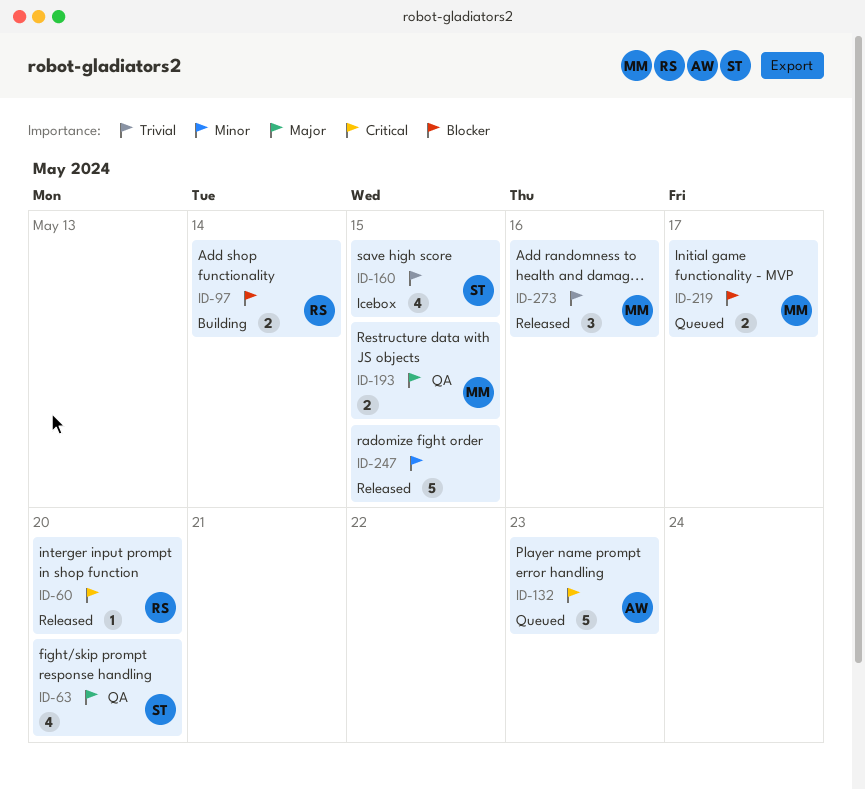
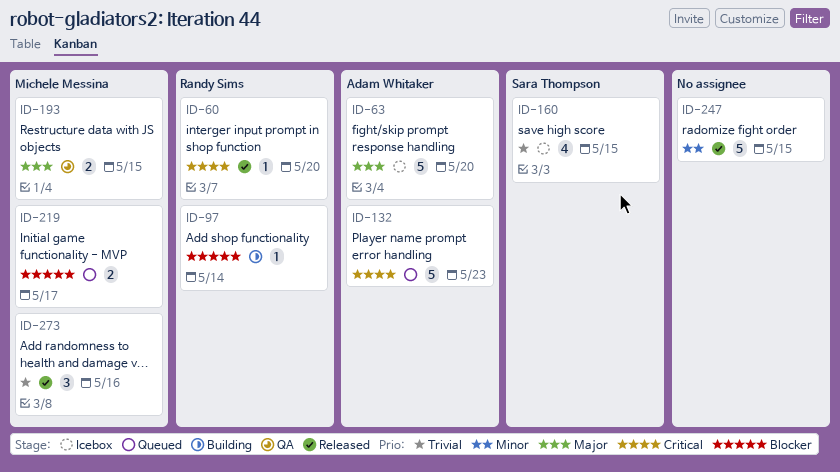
ID-63, status: QA -> Icebox
ID-63, owner: Sara Thompson -> Adam Whitaker
ID-63, estimate: 4 -> 5
ID-97, estimate: 2 -> 1

